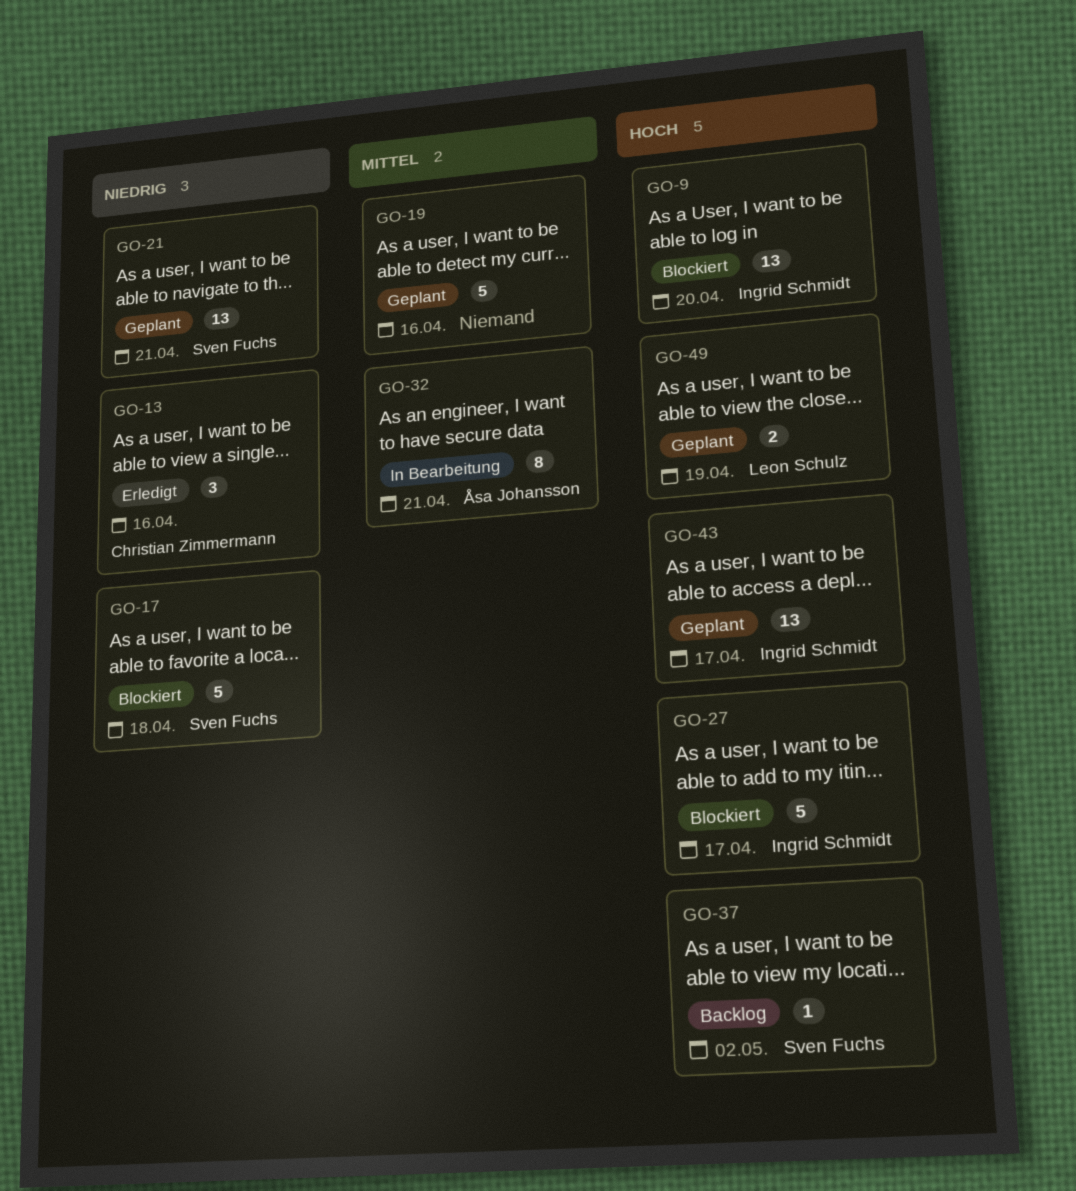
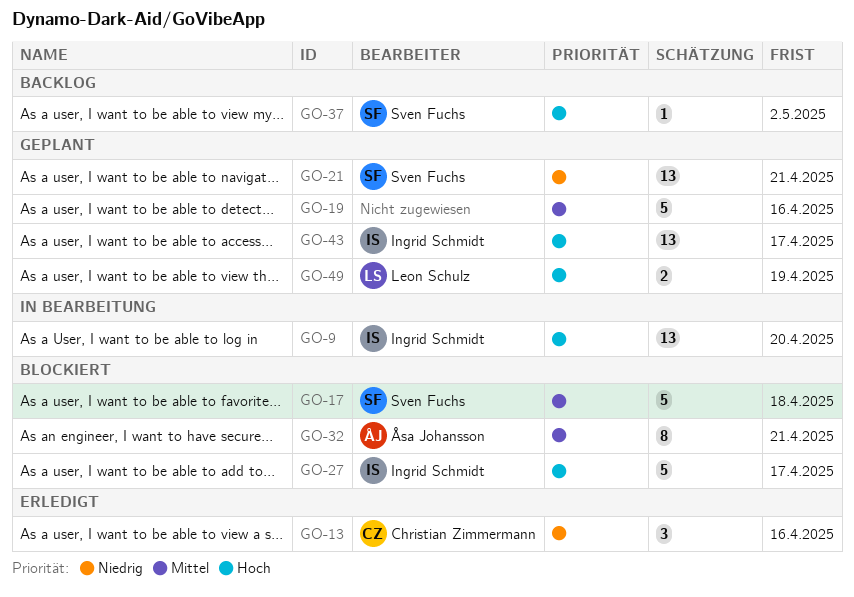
GO-9, status: Blockiert -> In Bearbeitung
GO-17, priority: Niedrig -> Mittel
GO-32, status: In Bearbeitung -> Blockiert

